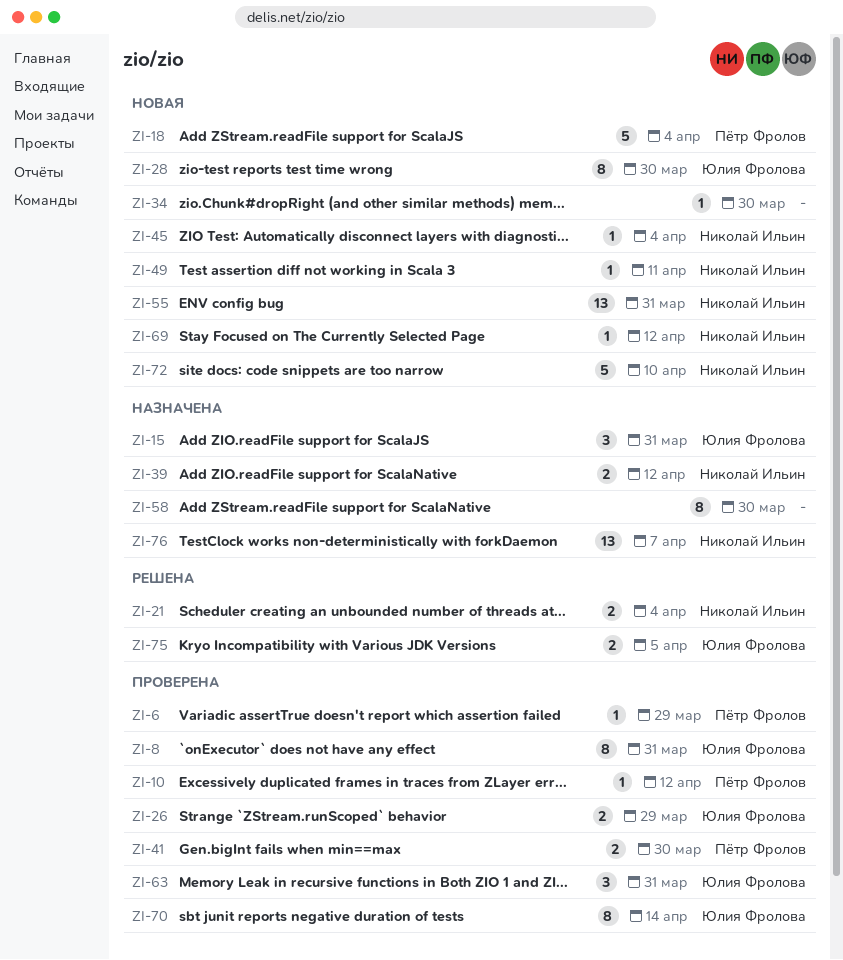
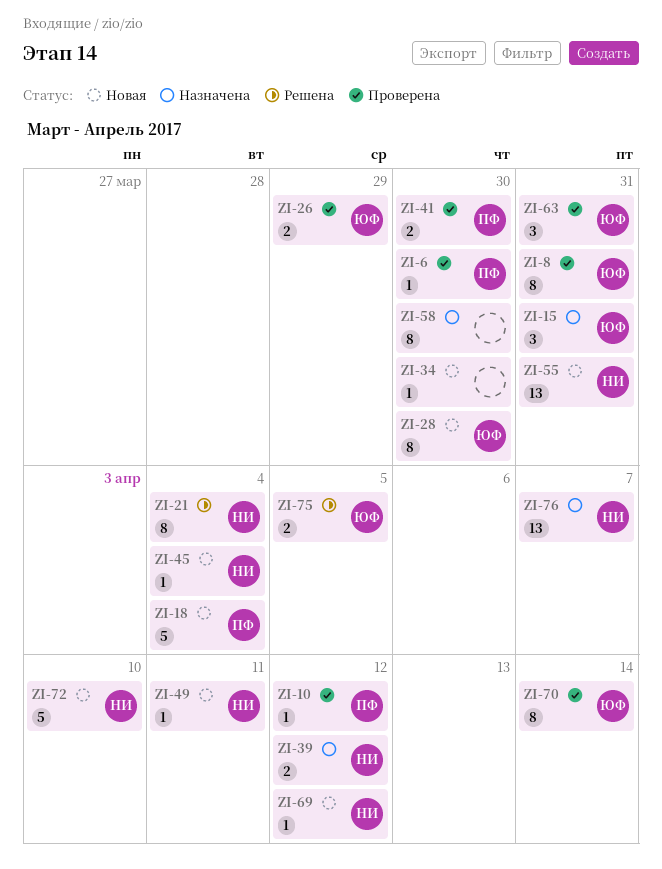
ZI-6, due: Mar 29 -> Mar 30
ZI-21, estimate: 2 -> 8

